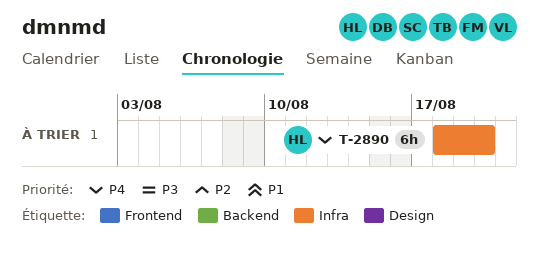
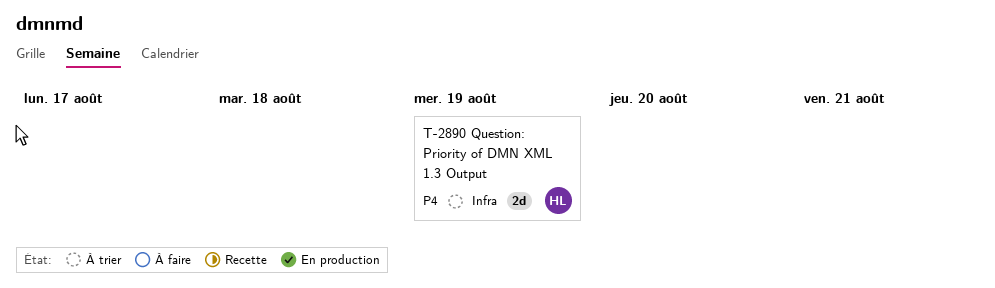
T-2890, estimate: 6h -> 2d
T-2890, due: Aug 20 -> Aug 19

